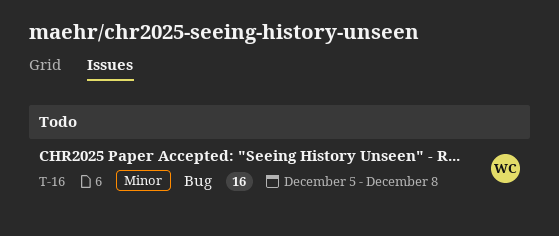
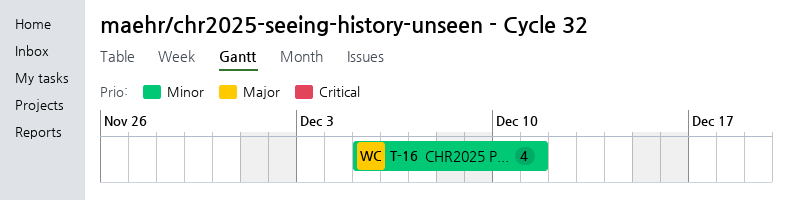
T-16, estimate: 16 -> 4
T-16, due: Dec 8 -> Dec 11

